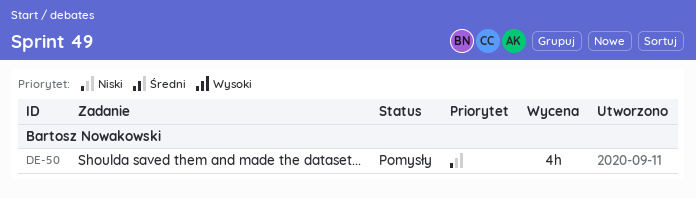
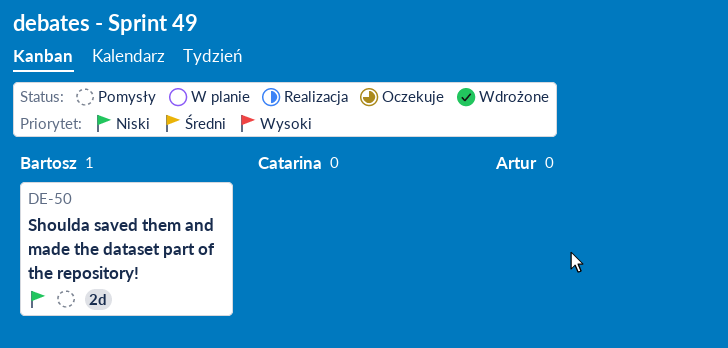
DE-50, estimate: 4h -> 2d

